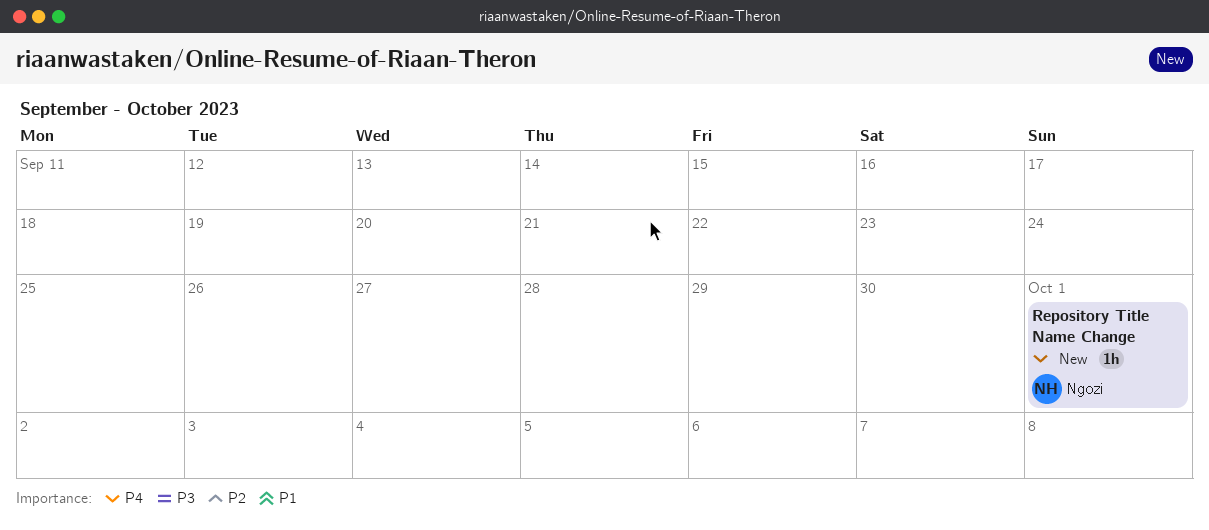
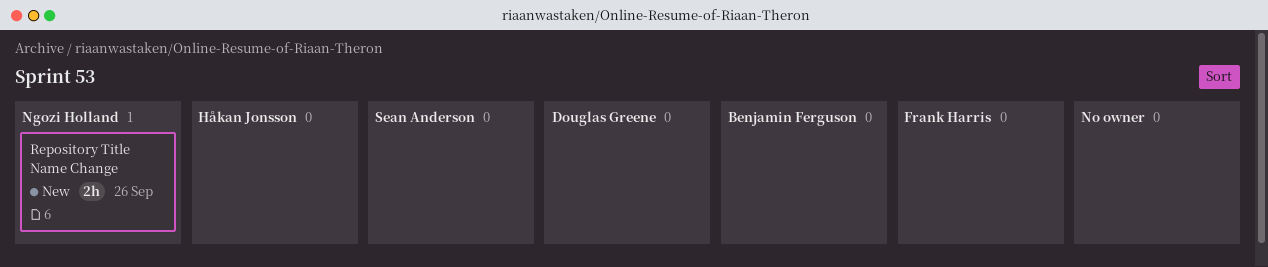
Repository Title Name Change, estimate: 1h -> 2h
Repository Title Name Change, due: Oct 1 -> Sep 26

